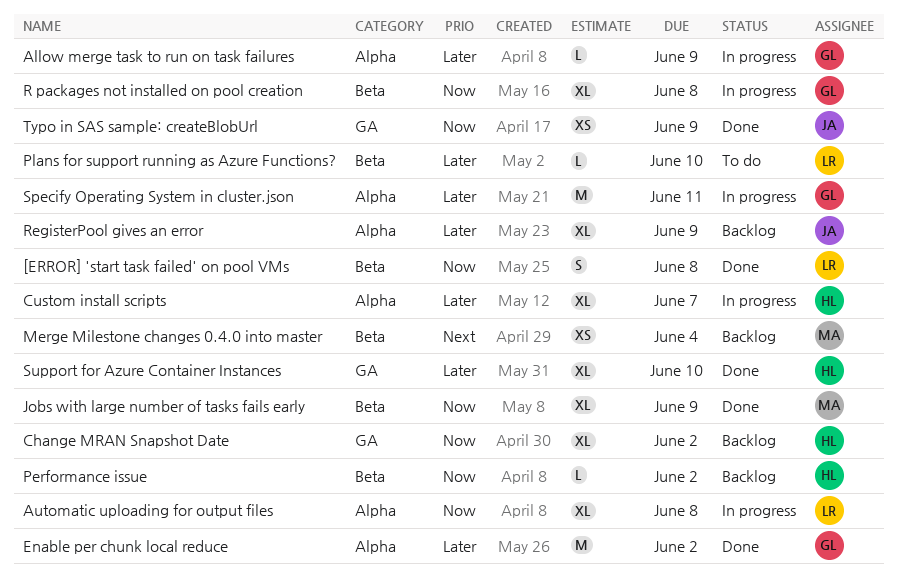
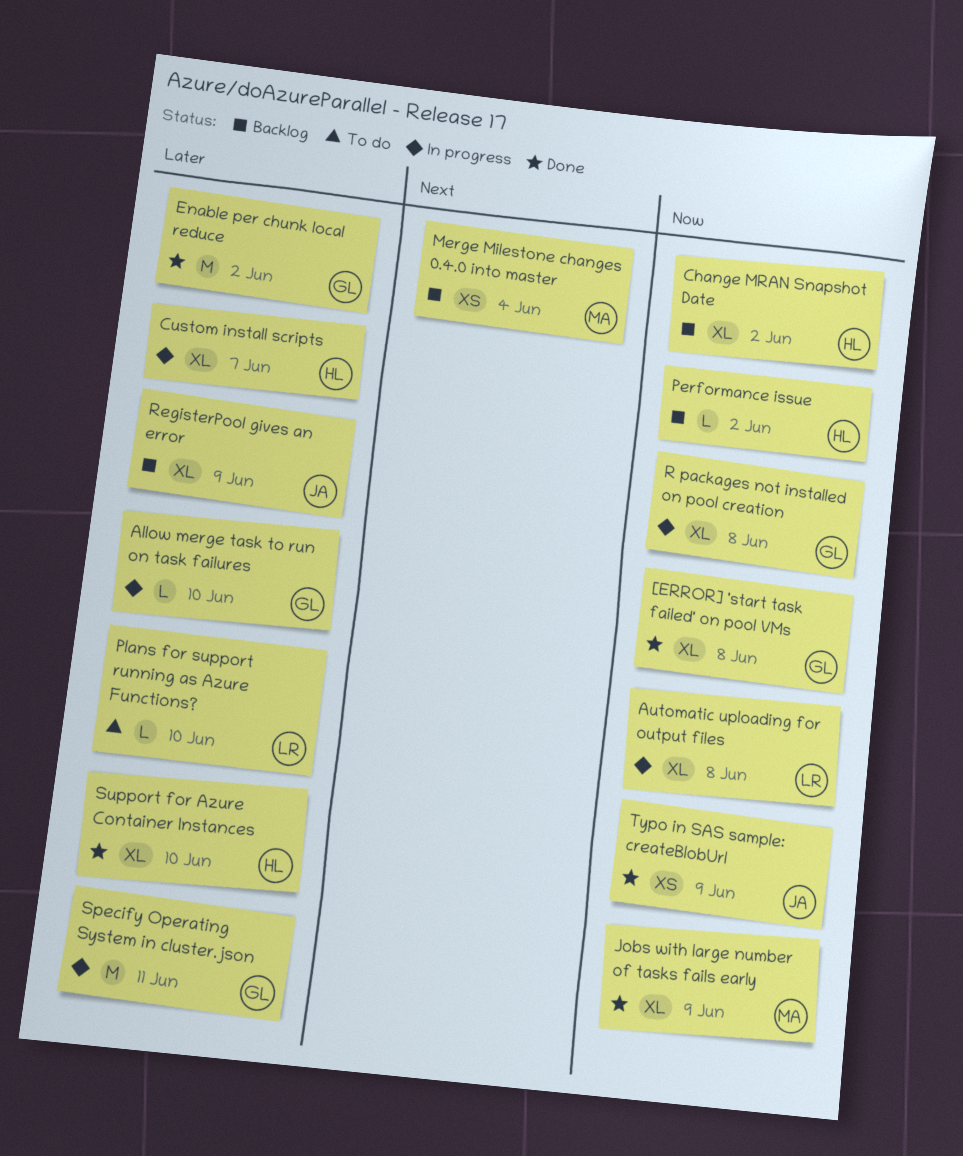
[ERROR] 'start task failed' on pool VMs, owner: LR -> GL
[ERROR] 'start task failed' on pool VMs, estimate: S -> XL
Allow merge task to run on task failures, due: Jun 9 -> Jun 10

